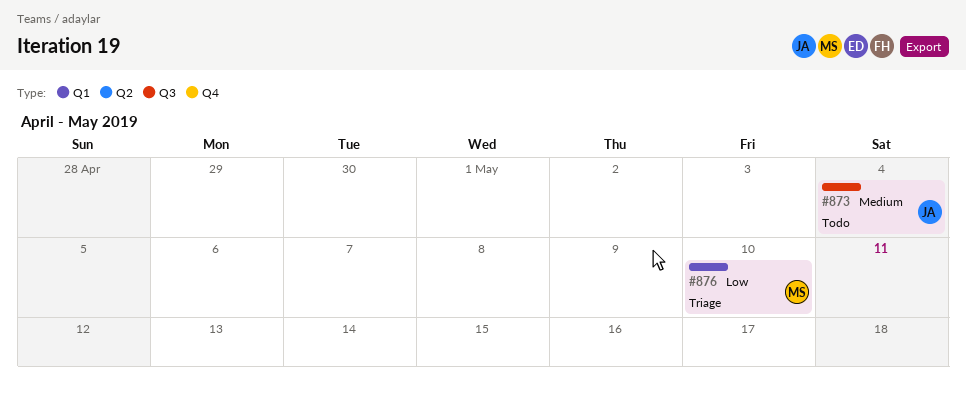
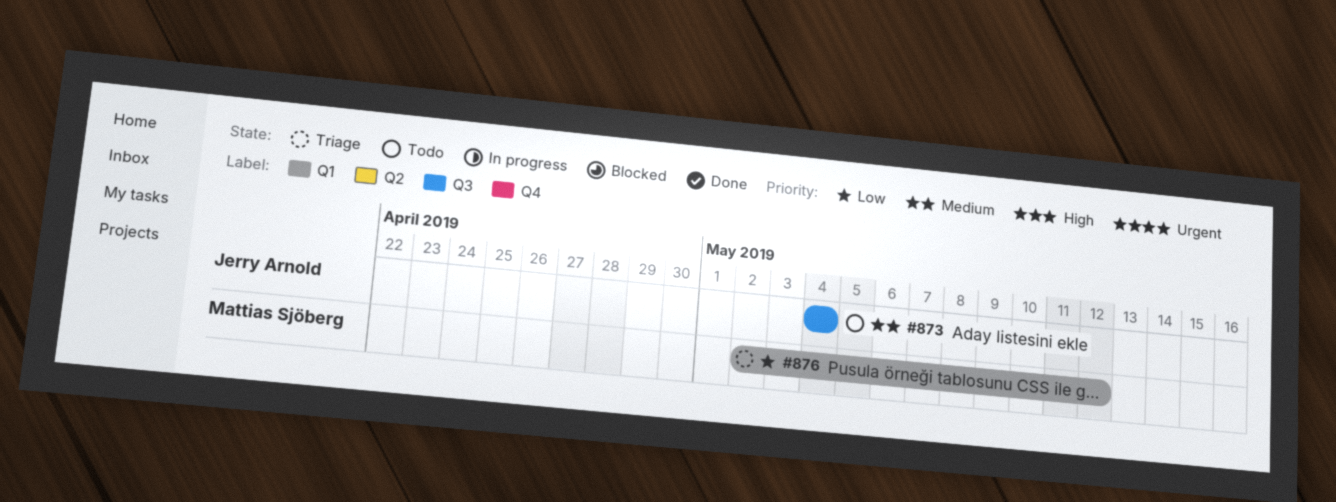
#876, due: May 10 -> May 12

